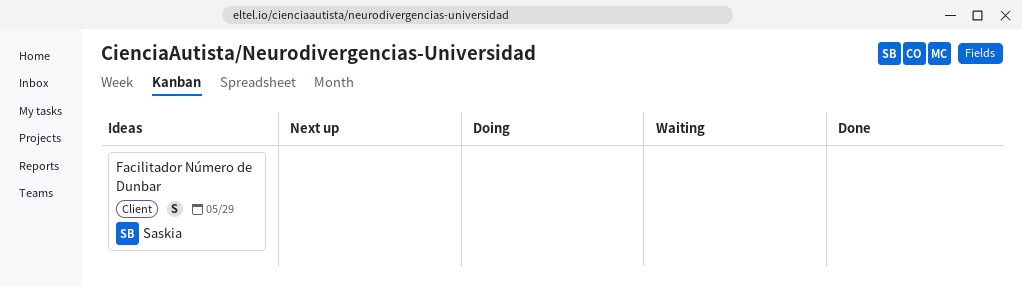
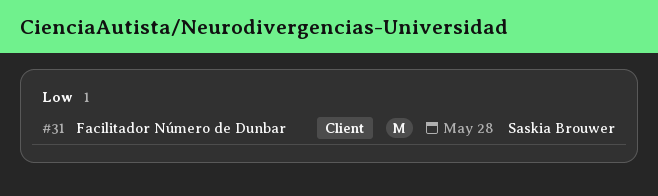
Facilitador Número de Dunbar, estimate: S -> M
Facilitador Número de Dunbar, due: May 29 -> May 28

